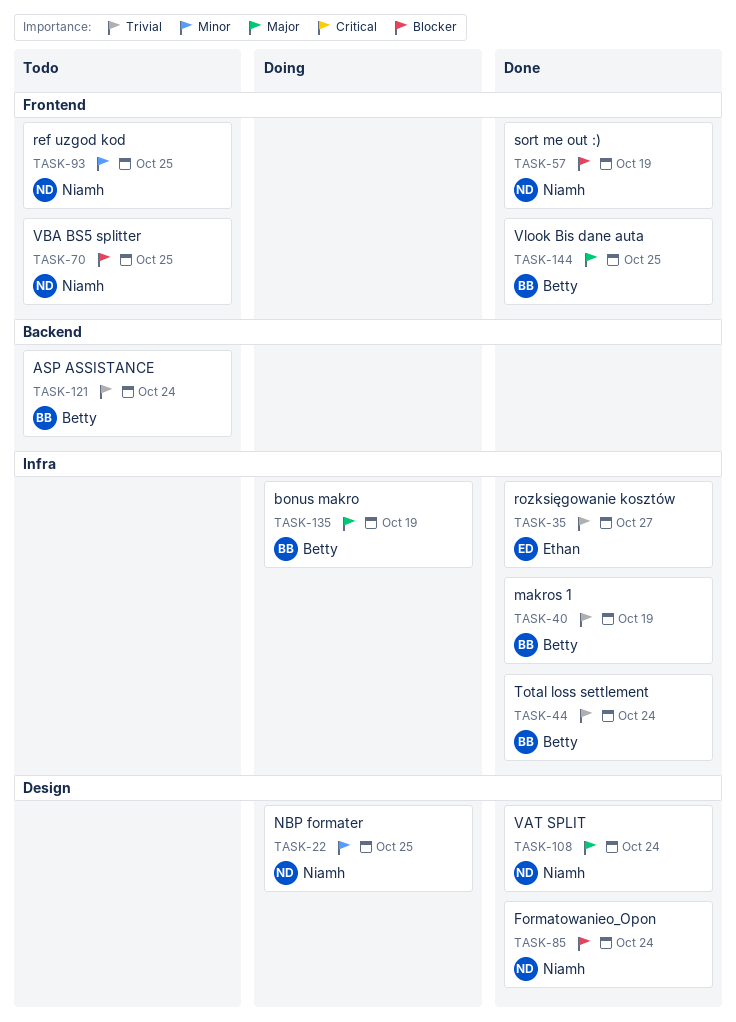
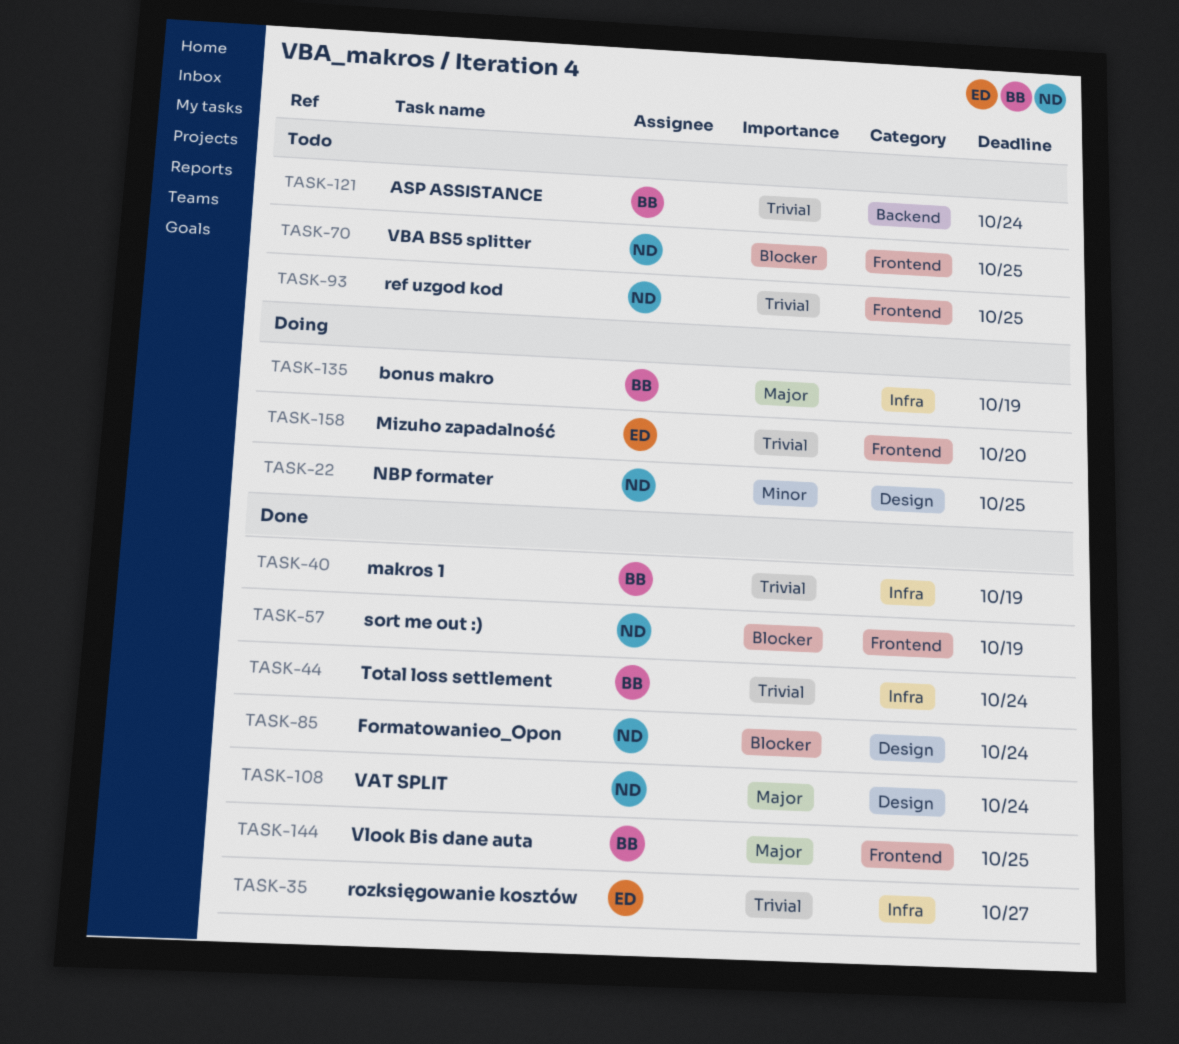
TASK-93, priority: Minor -> Trivial
TASK-158: none -> present

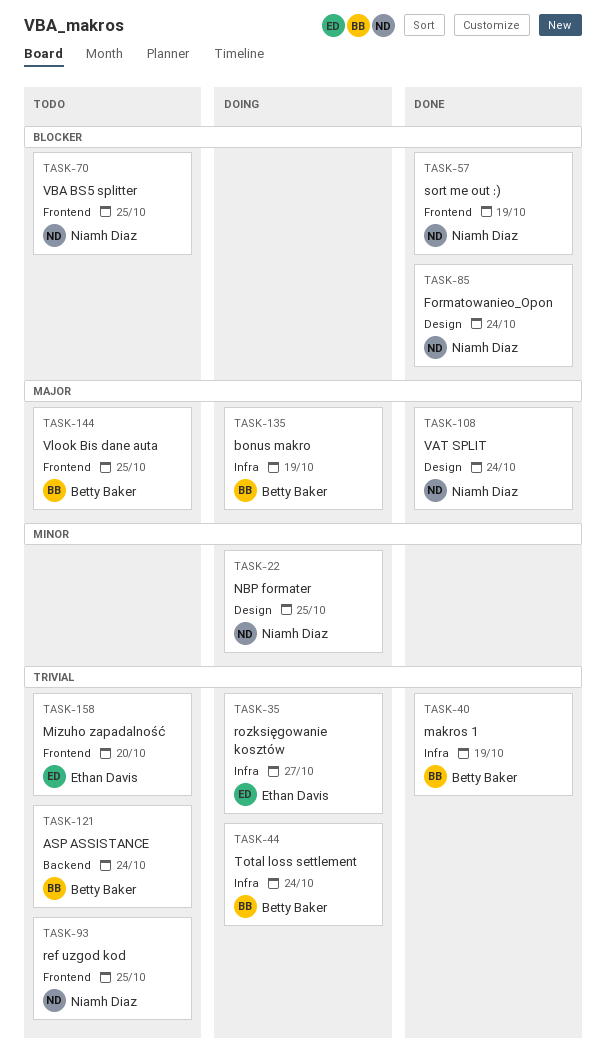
TASK-35, status: Done -> Doing
TASK-44, status: Done -> Doing
TASK-144, status: Done -> Todo
TASK-158, status: Doing -> Todo

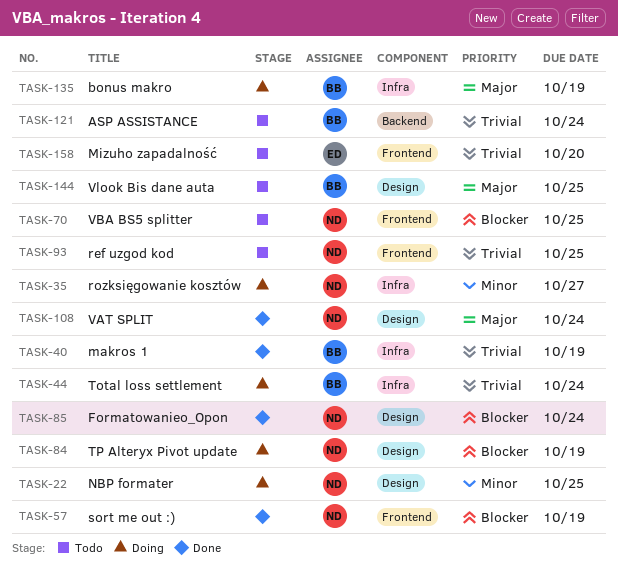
TASK-35, owner: Ethan Davis -> Niamh Diaz
TASK-35, priority: Trivial -> Minor
TASK-84: none -> present
TASK-144, label: Frontend -> Design

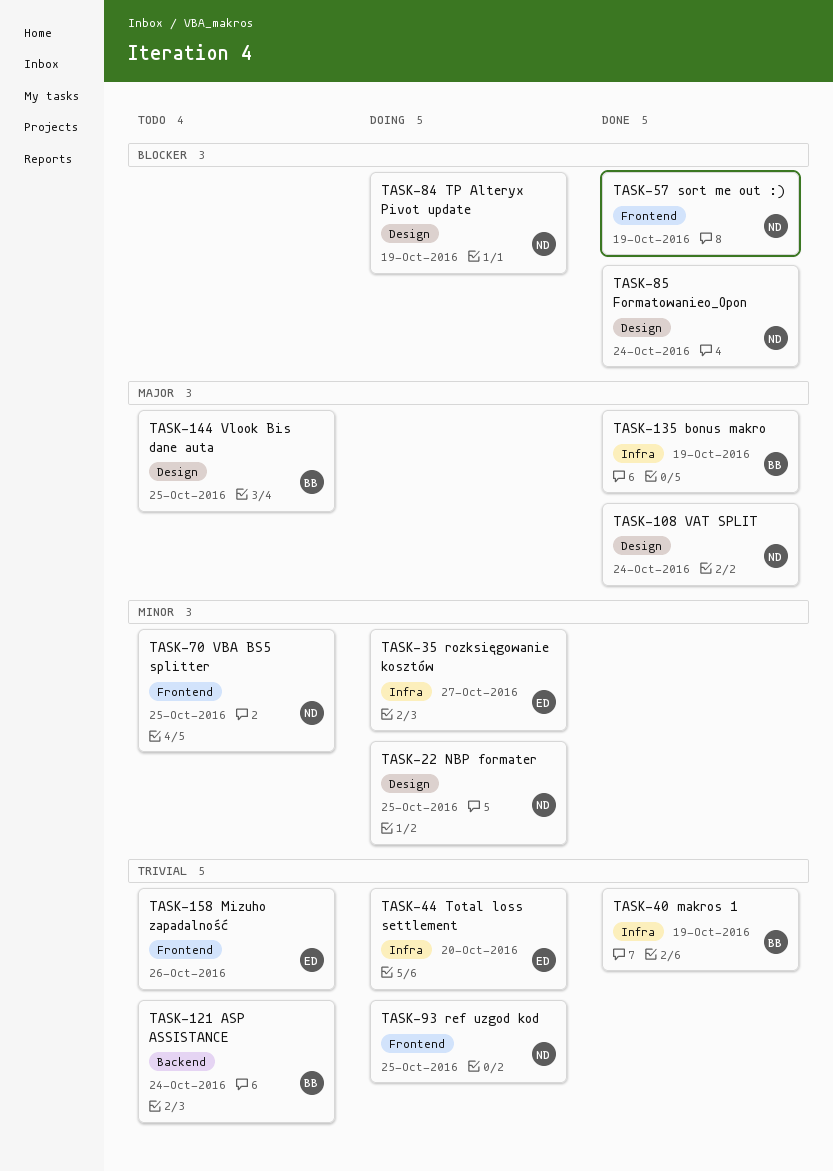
TASK-35, owner: ND -> ED
TASK-44, owner: BB -> ED
TASK-44, due: Oct 24 -> Oct 20
TASK-70, priority: Blocker -> Minor
TASK-93, status: Todo -> Doing
TASK-135, status: Doing -> Done
TASK-158, due: Oct 20 -> Oct 26

